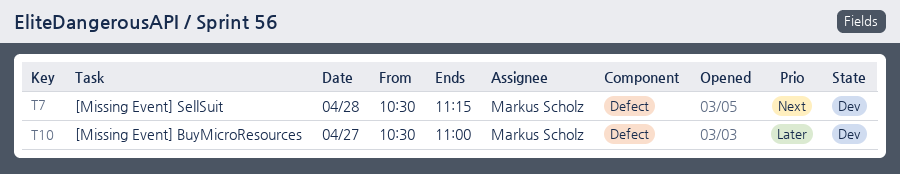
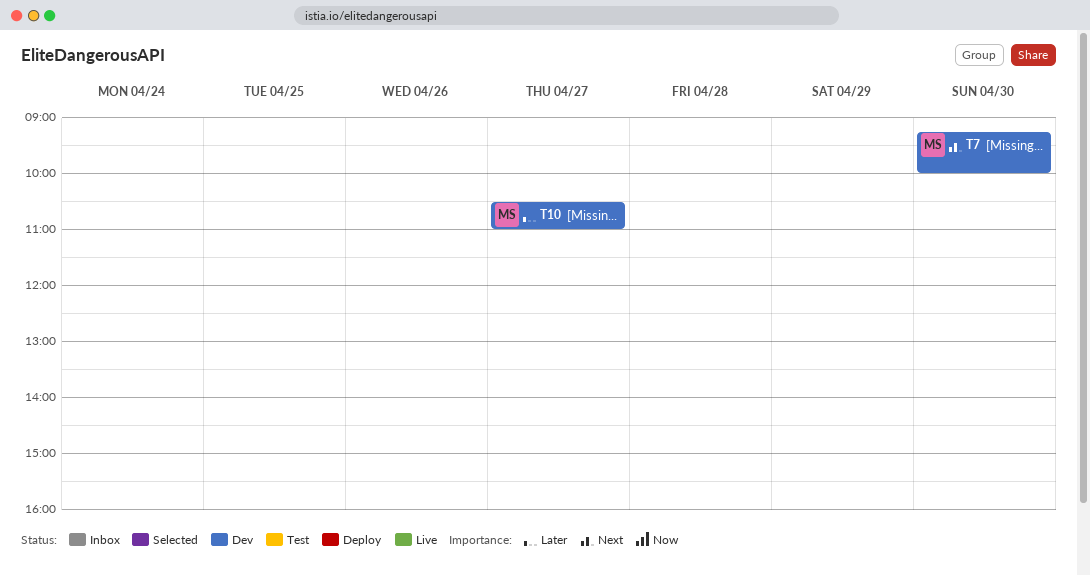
T7, day: Apr 28 -> Apr 30
T7, begins: 10:30 -> 09:15
T7, ends: 11:15 -> 10:00

